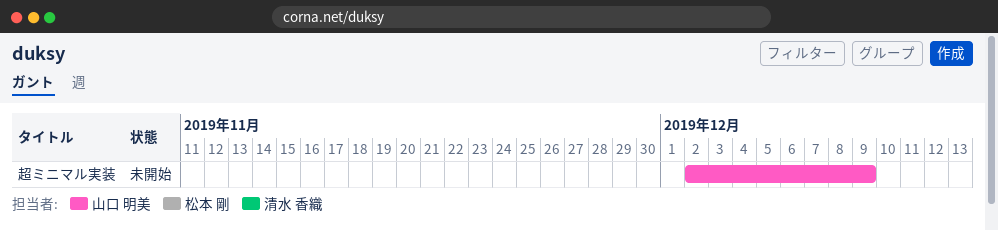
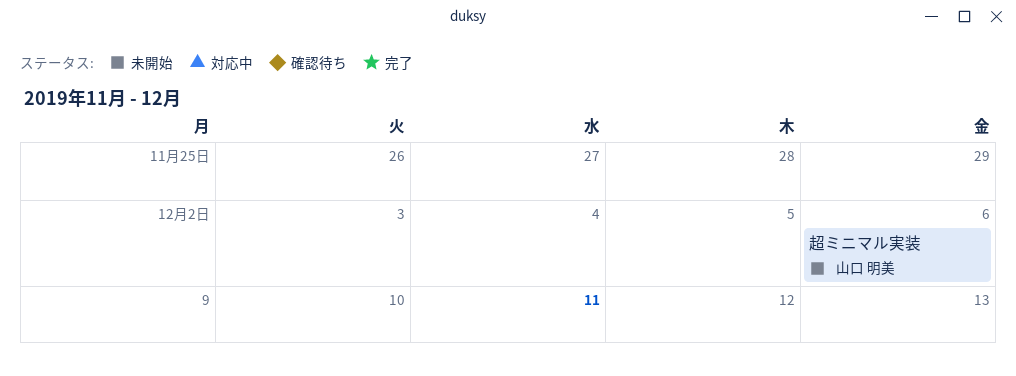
超ミニマル実装, due: Dec 9 -> Dec 6

